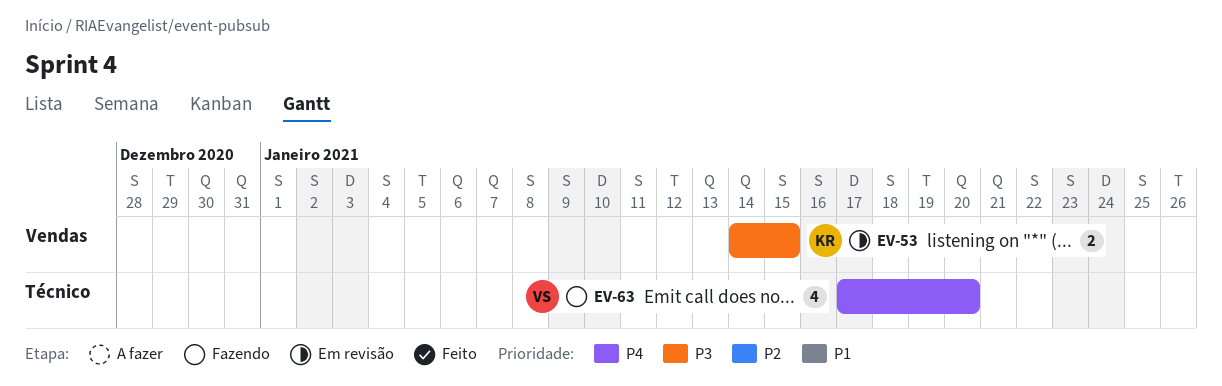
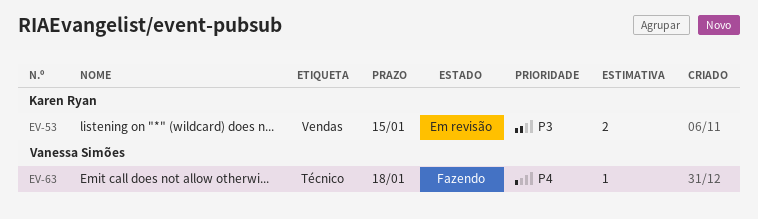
EV-63, estimate: 4 -> 1
EV-63, due: Jan 20 -> Jan 18

